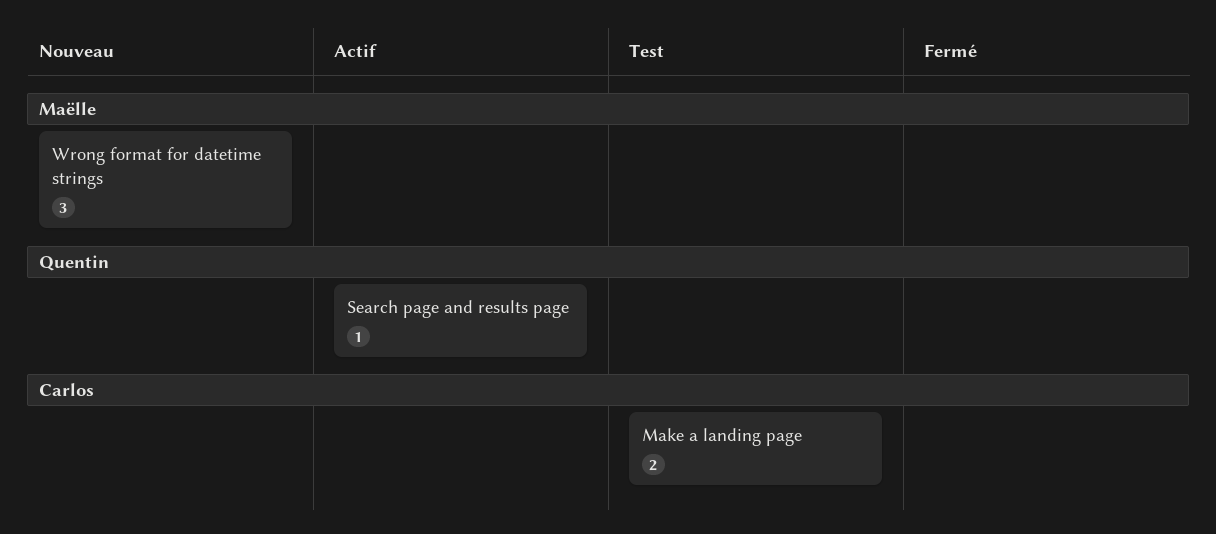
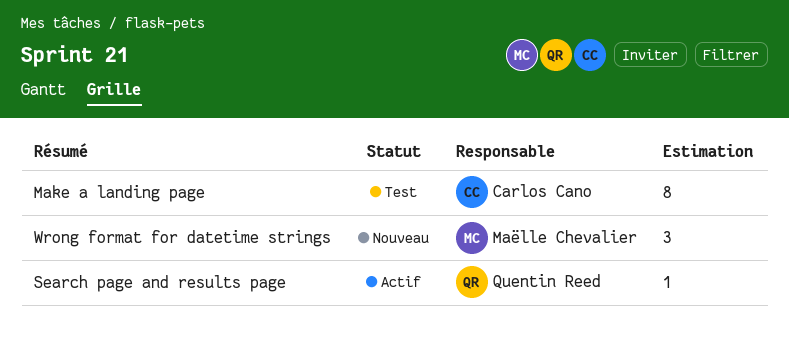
Make a landing page, estimate: 2 -> 8

